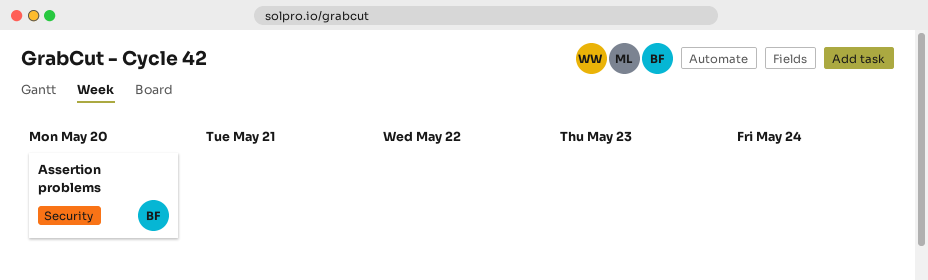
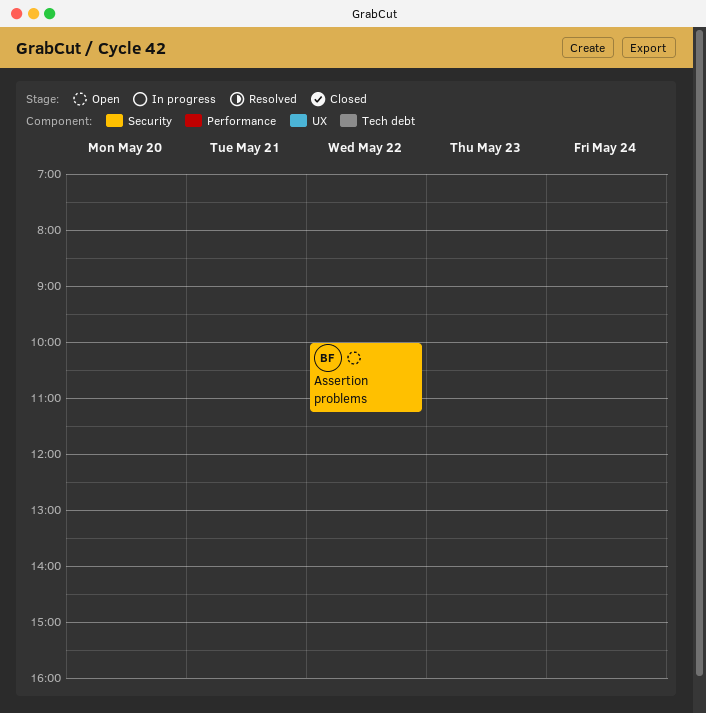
Assertion problems, day: May 20 -> May 22

